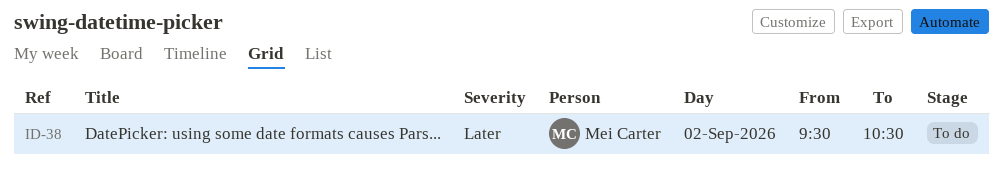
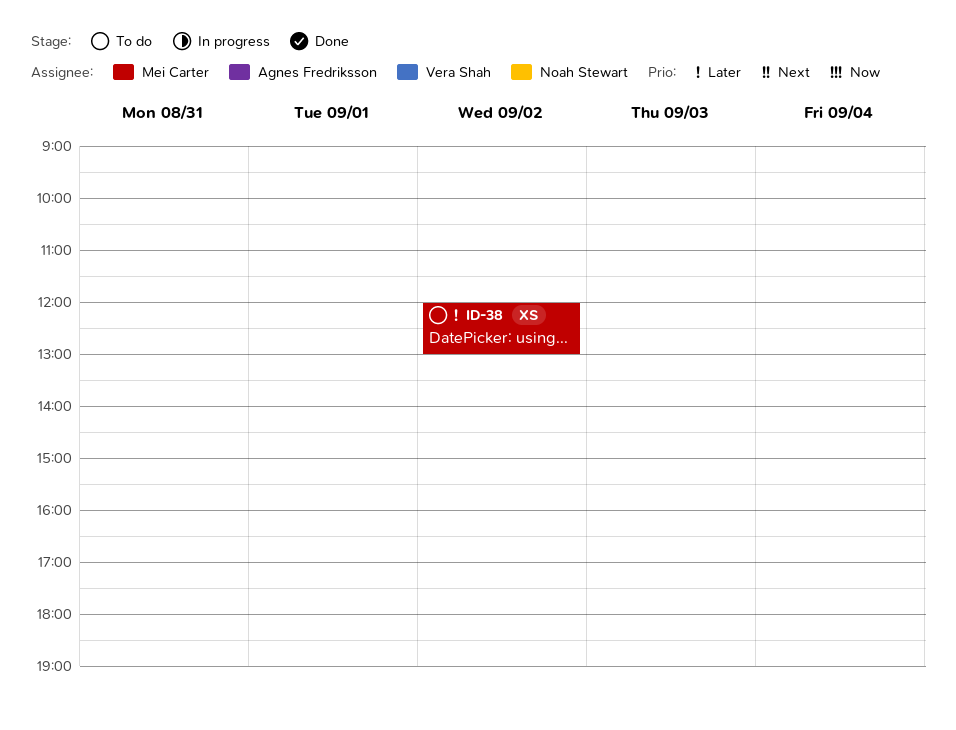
ID-38, begins: 09:30 -> 12:00
ID-38, ends: 10:30 -> 13:00

